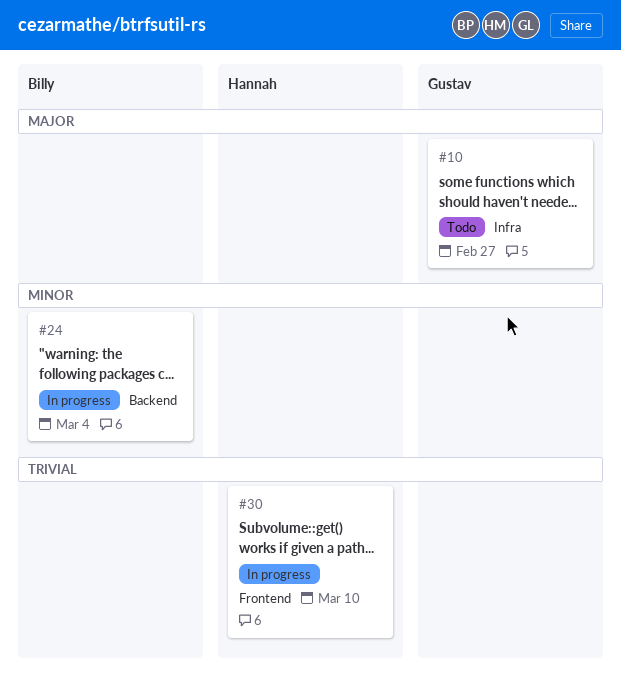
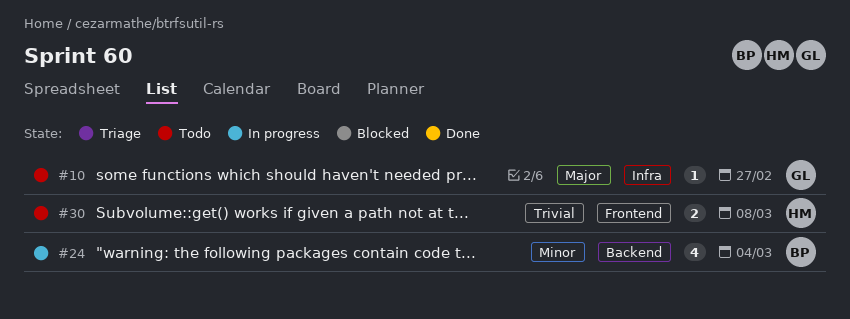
#30, status: In progress -> Todo
#30, due: Mar 10 -> Mar 8

